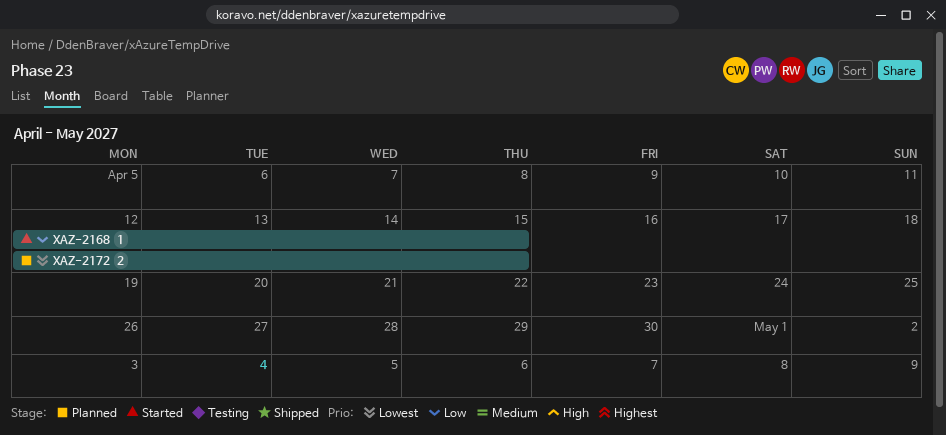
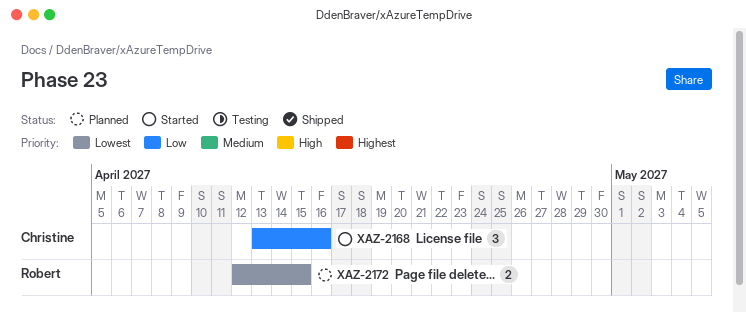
XAZ-2168, estimate: 1 -> 3
XAZ-2168, start: Apr 12 -> Apr 13
XAZ-2168, due: Apr 15 -> Apr 16

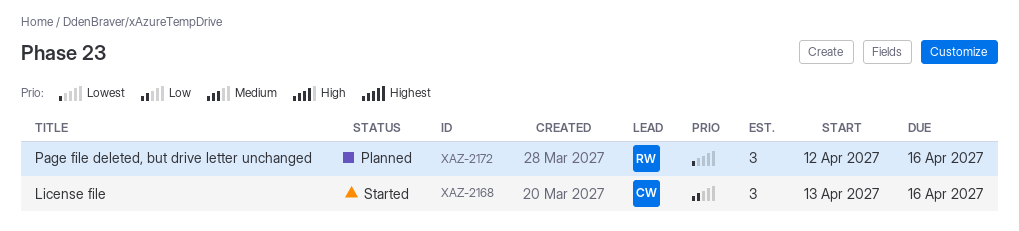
XAZ-2172, estimate: 2 -> 3
XAZ-2172, due: Apr 15 -> Apr 16

